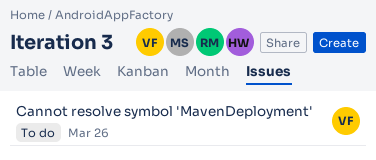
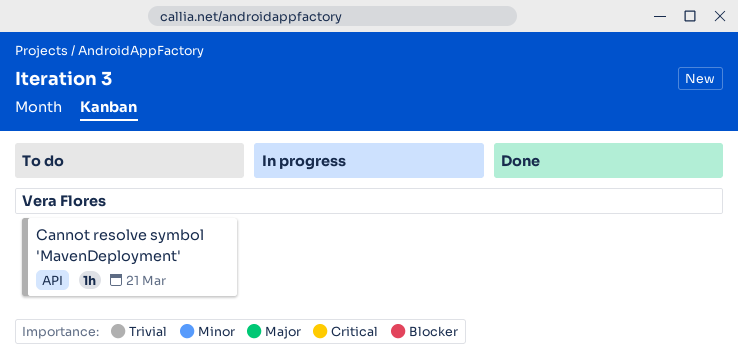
Cannot resolve symbol 'MavenDeployment', due: Mar 26 -> Mar 21

